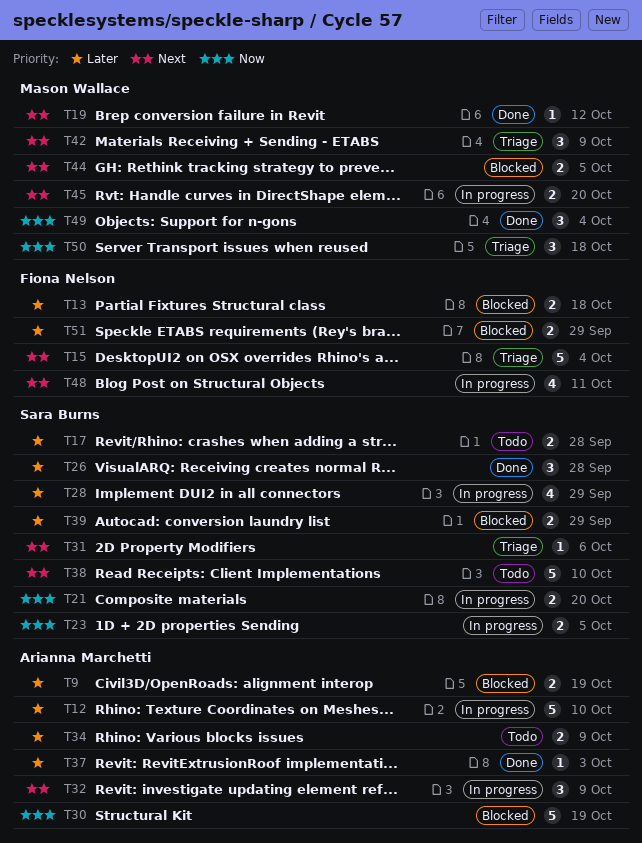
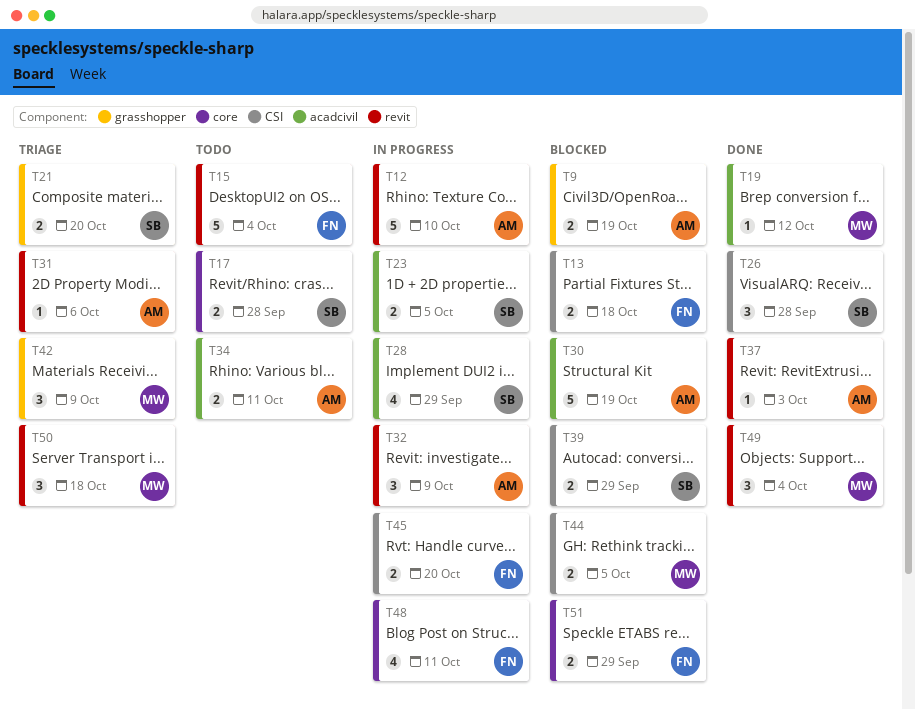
T15, status: Triage -> Todo
T21, status: In progress -> Triage
T31, owner: Sara Burns -> Arianna Marchetti
T34, due: Oct 9 -> Oct 11
T38: present -> none
T45, owner: Mason Wallace -> Fiona Nelson

